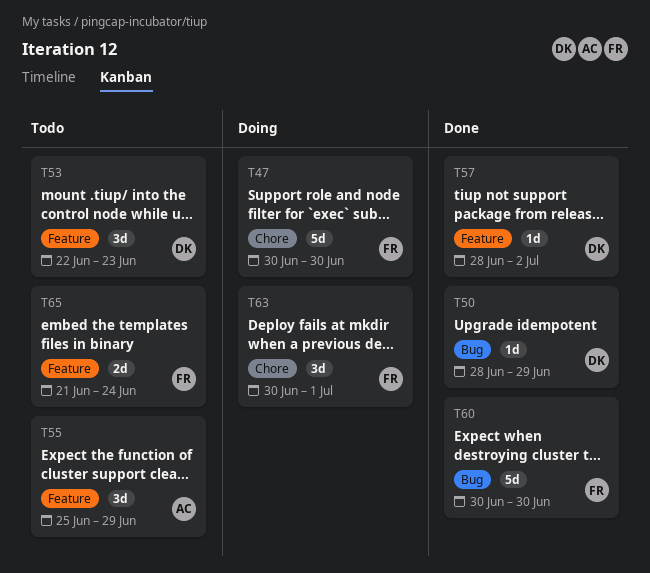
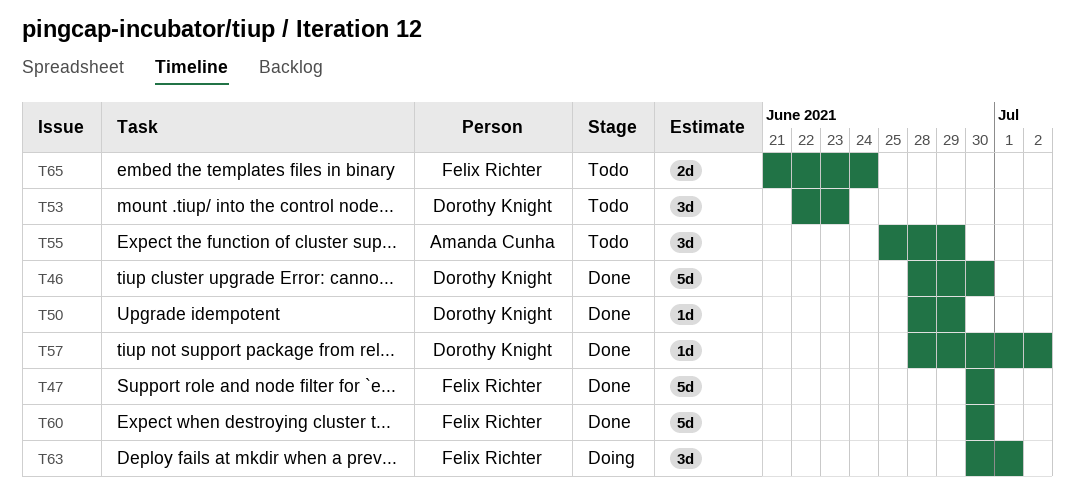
T46: none -> present
T47, status: Doing -> Done

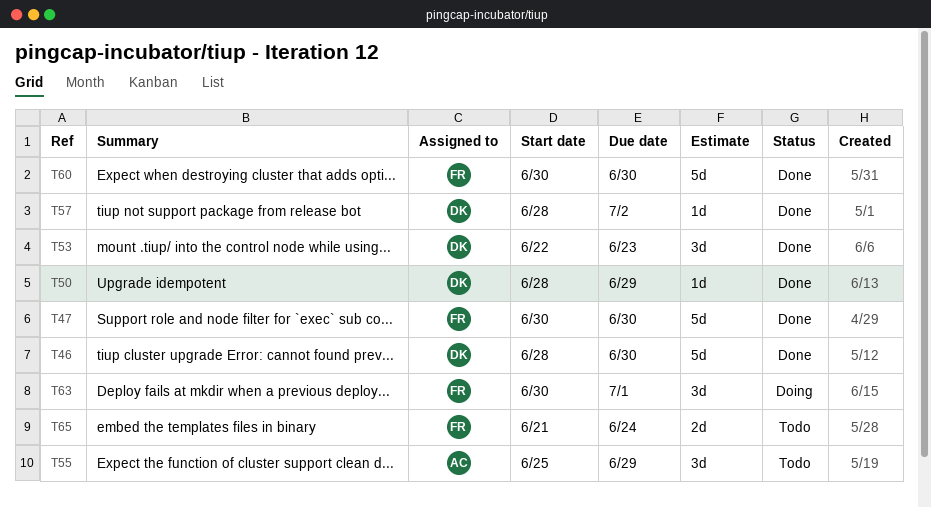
T53, status: Todo -> Done

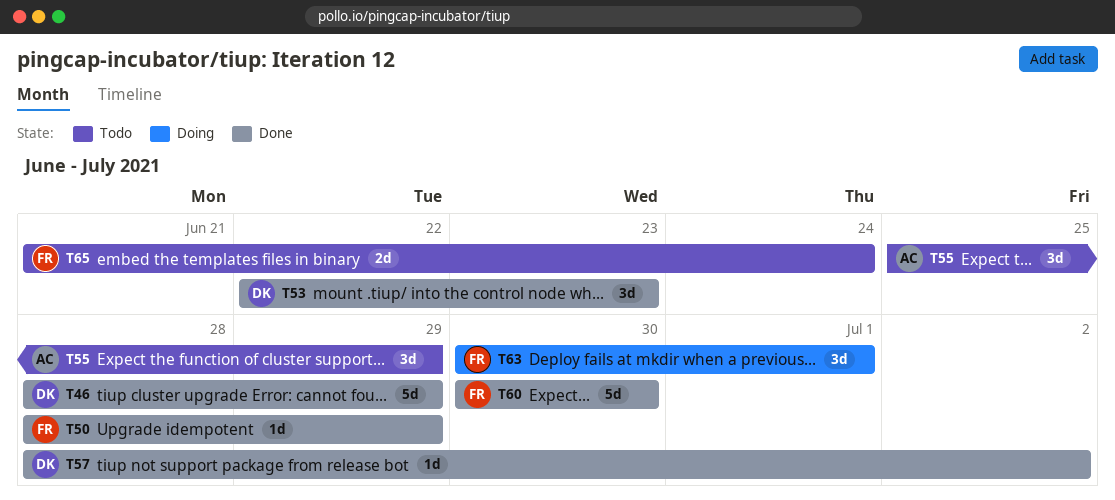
T46, due: Jun 30 -> Jun 29
T47: present -> none
T50, owner: DK -> FR

